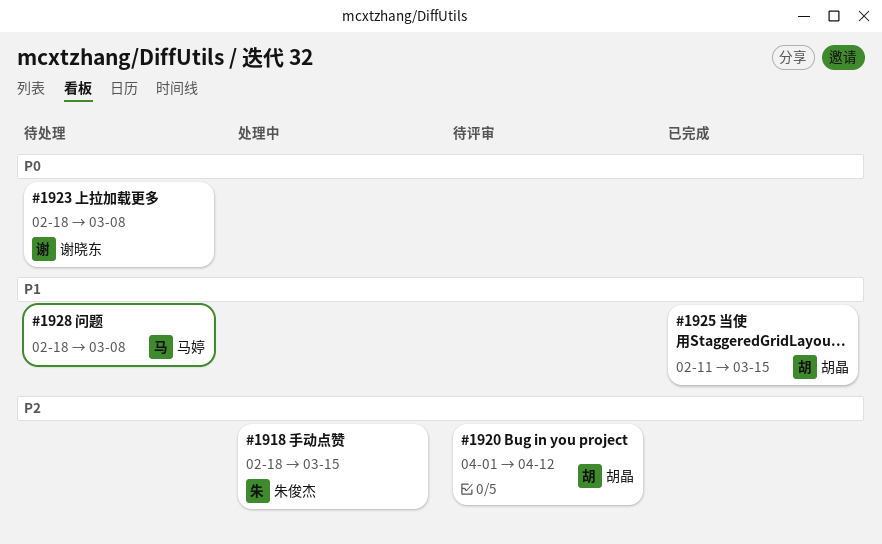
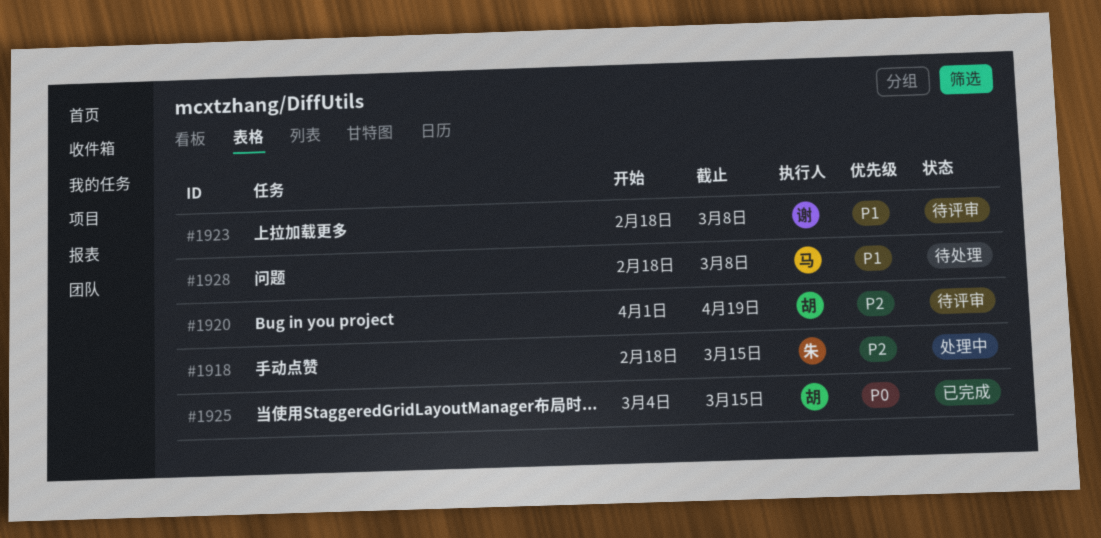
#1920, due: Apr 12 -> Apr 19
#1923, status: 待处理 -> 待评审
#1923, priority: P0 -> P1
#1925, priority: P1 -> P0
#1925, start: Feb 11 -> Mar 4

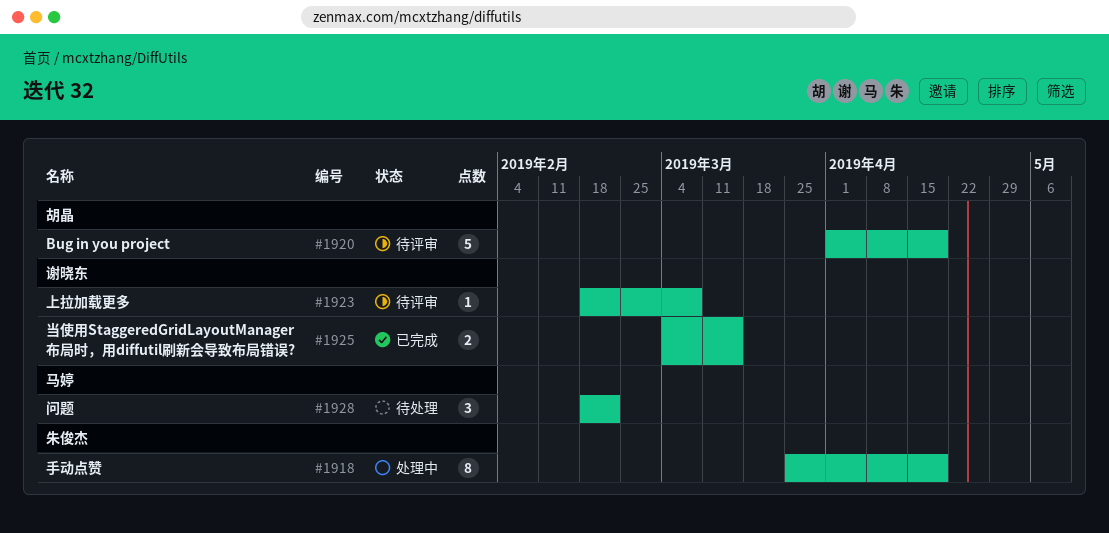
#1918, start: Feb 18 -> Mar 25
#1918, due: Mar 15 -> Apr 19
#1925, owner: 胡晶 -> 谢晓东
#1928, due: Mar 8 -> Feb 22

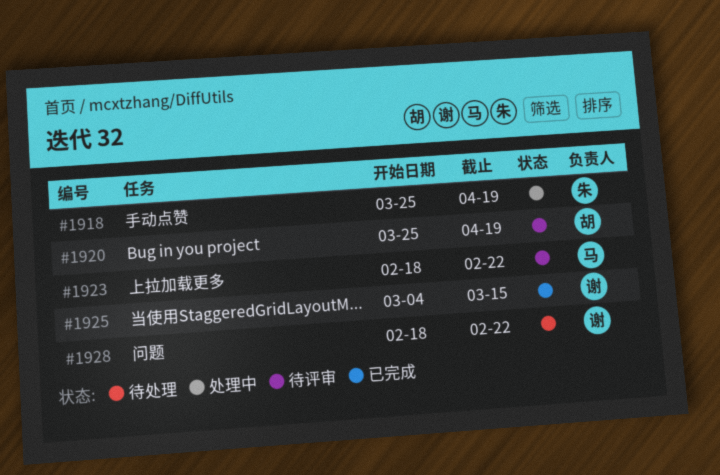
#1920, start: Apr 1 -> Mar 25
#1923, owner: 谢晓东 -> 马婷
#1923, due: Mar 8 -> Feb 22
#1928, owner: 马婷 -> 谢晓东

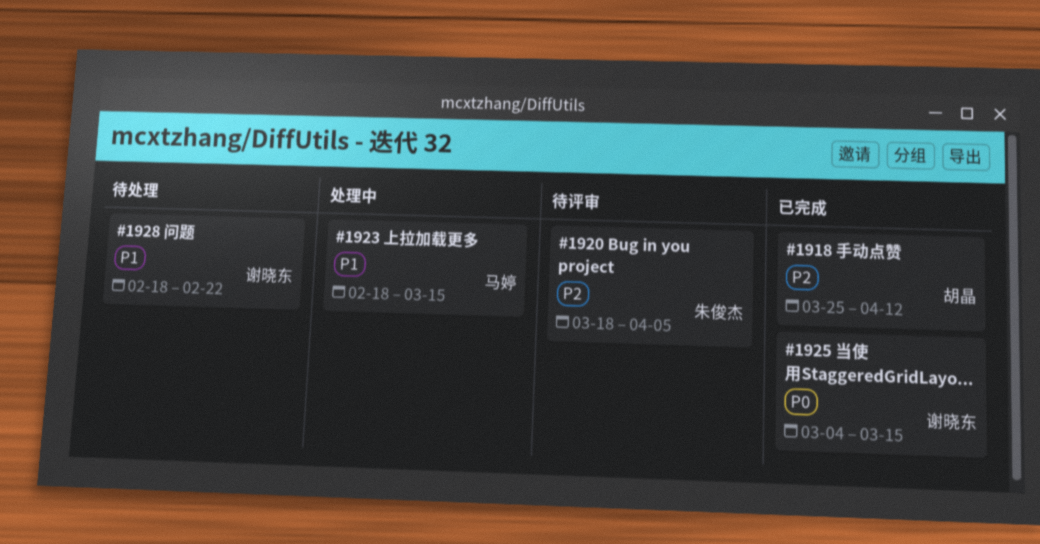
#1918, status: 处理中 -> 已完成
#1918, owner: 朱俊杰 -> 胡晶
#1918, due: Apr 19 -> Apr 12
#1920, owner: 胡晶 -> 朱俊杰
#1920, start: Mar 25 -> Mar 18
#1920, due: Apr 19 -> Apr 5
#1923, status: 待评审 -> 处理中
#1923, due: Feb 22 -> Mar 15

